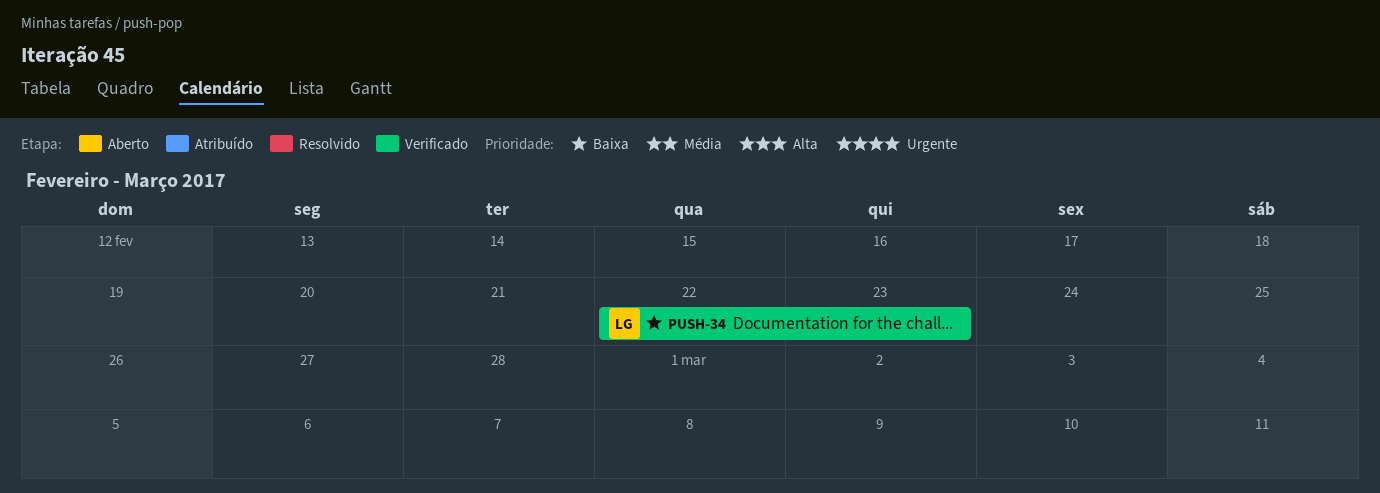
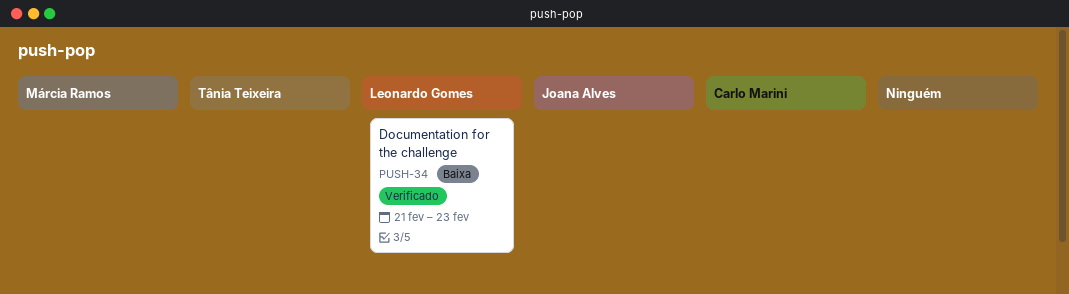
PUSH-34, start: Feb 22 -> Feb 21

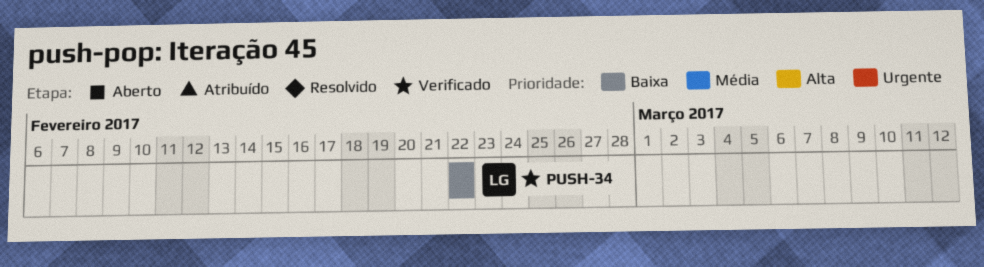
PUSH-34, start: Feb 21 -> Feb 22
PUSH-34, due: Feb 23 -> Feb 22

